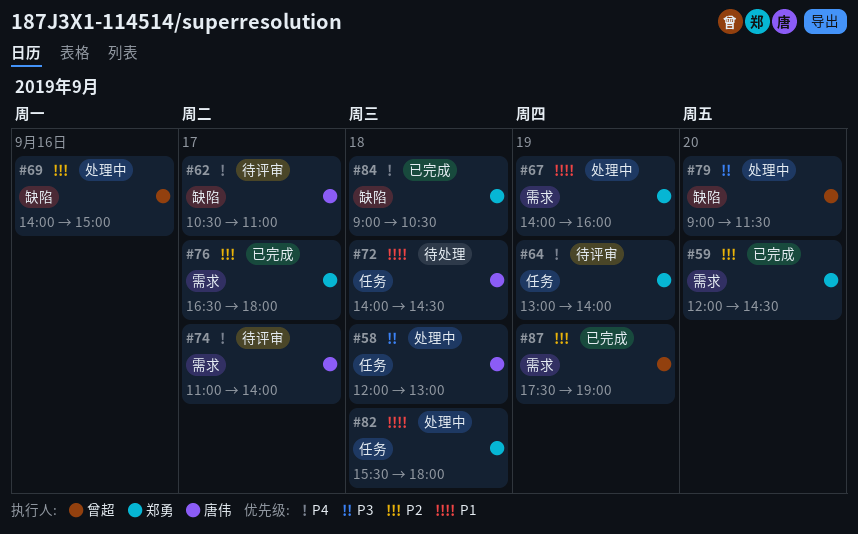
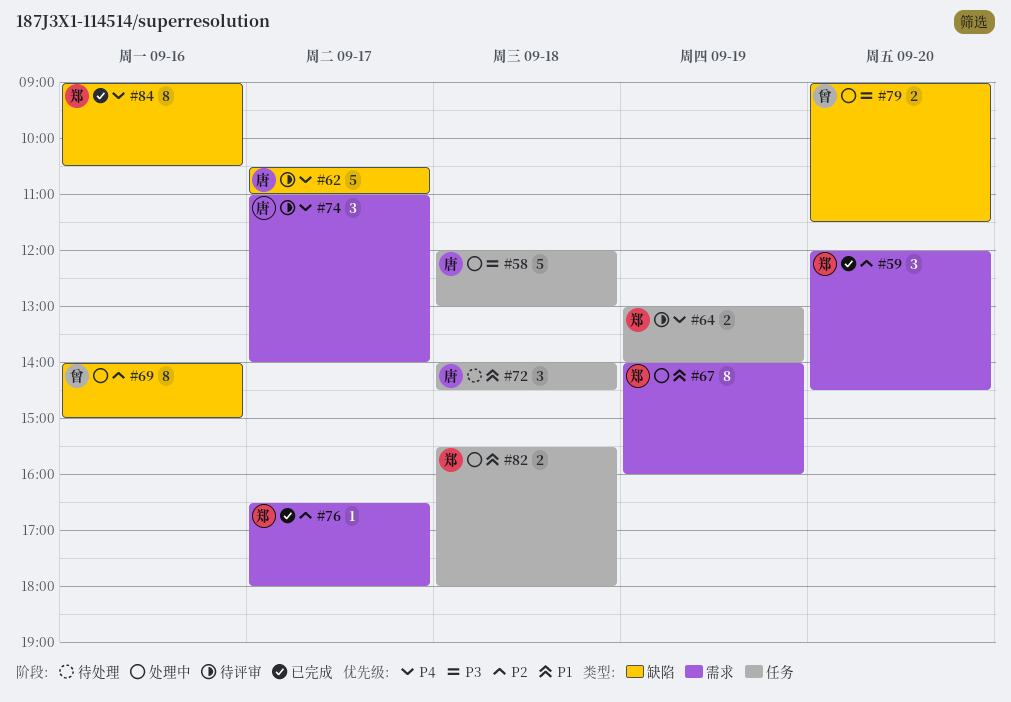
#84, day: Sep 18 -> Sep 16
#87: present -> none

